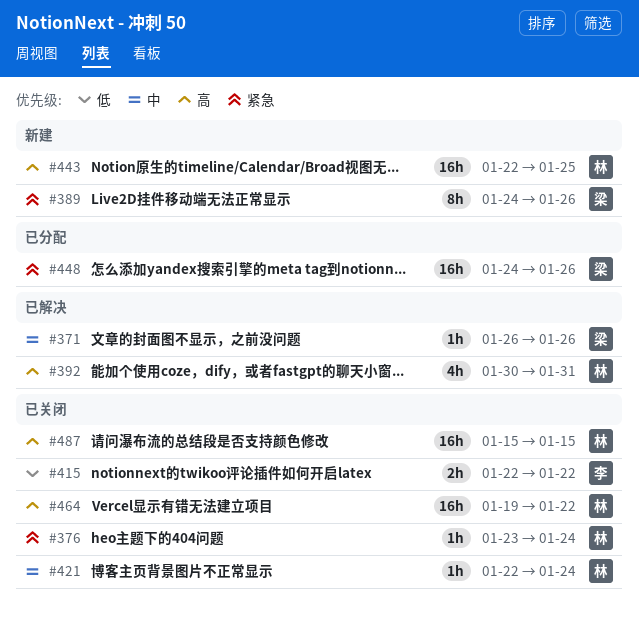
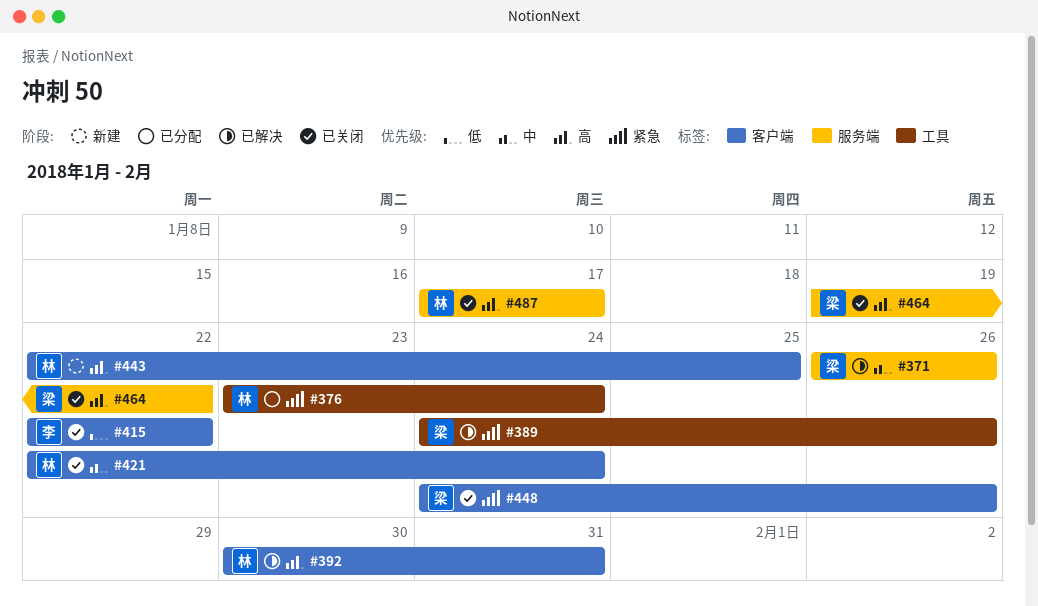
#376, status: 已关闭 -> 已分配
#389, status: 新建 -> 已解决
#448, status: 已分配 -> 已关闭
#464, owner: 林 -> 梁
#487, start: Jan 15 -> Jan 17
#487, due: Jan 15 -> Jan 17

